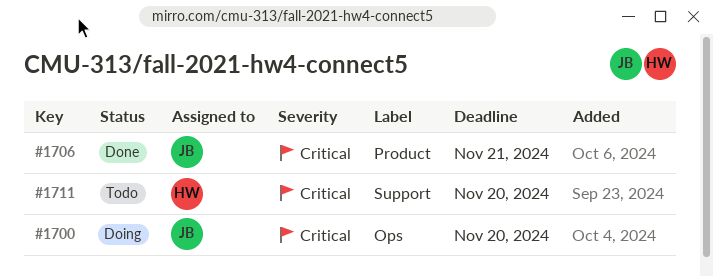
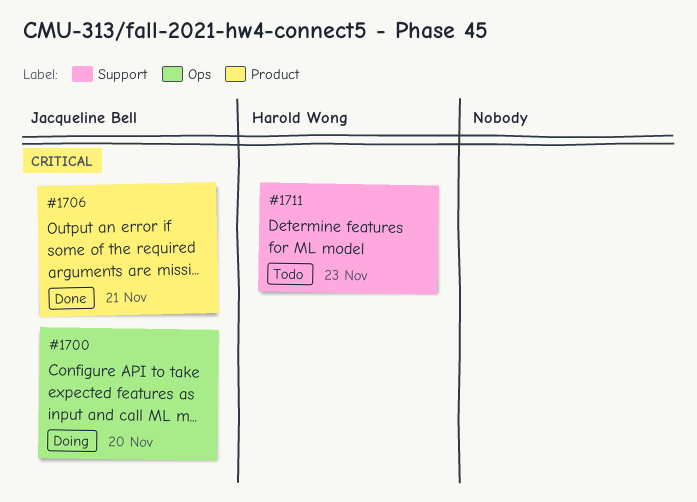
#1711, due: Nov 20 -> Nov 23

